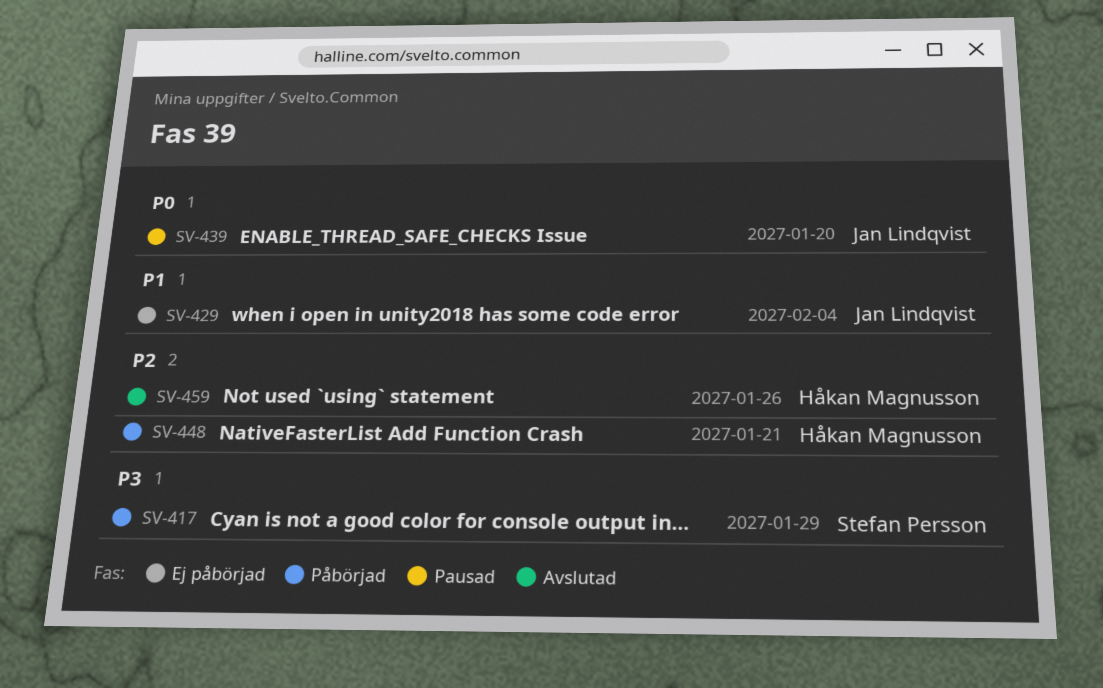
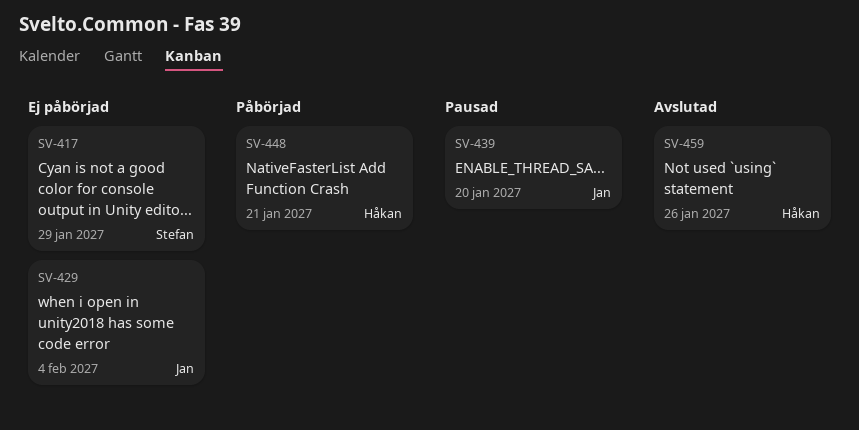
SV-417, status: Påbörjad -> Ej påbörjad

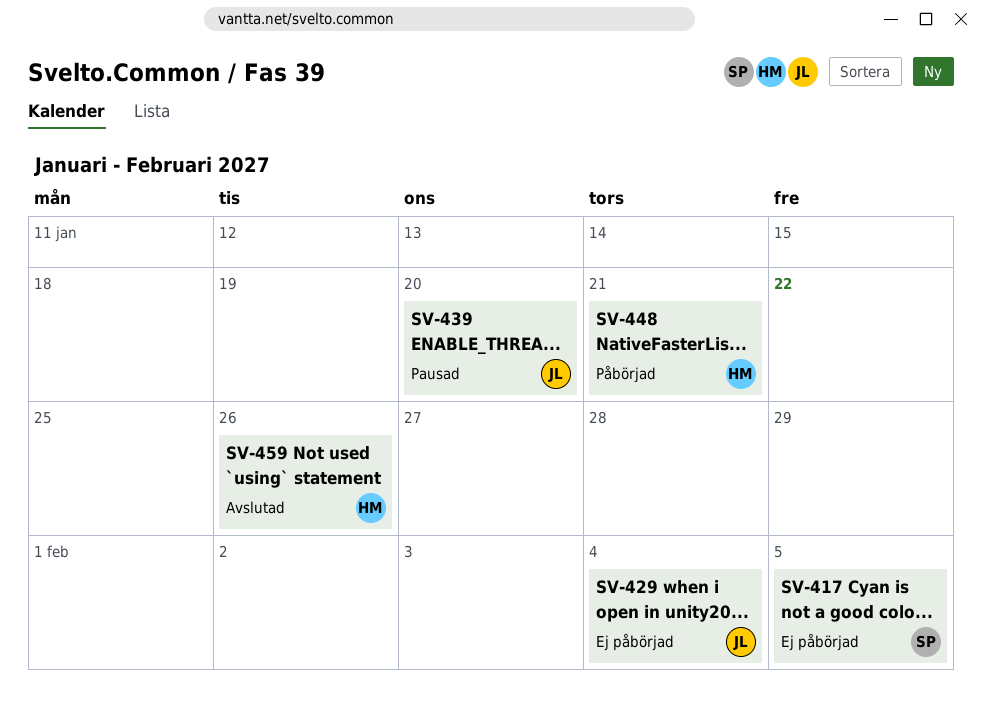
SV-417, due: Jan 29 -> Feb 5

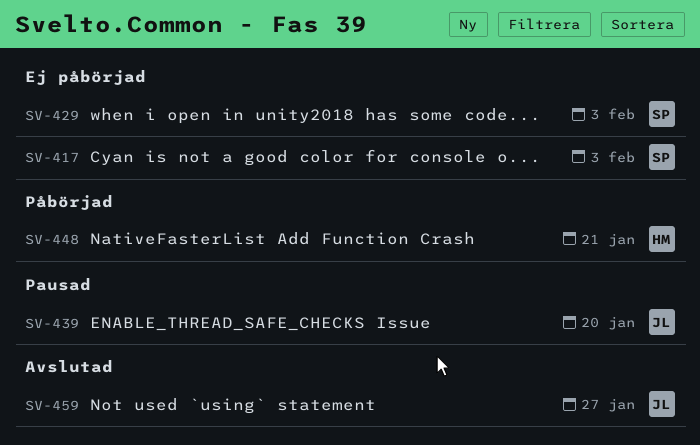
SV-417, due: Feb 5 -> Feb 3
SV-429, owner: JL -> SP
SV-429, due: Feb 4 -> Feb 3
SV-459, owner: HM -> JL
SV-459, due: Jan 26 -> Jan 27

